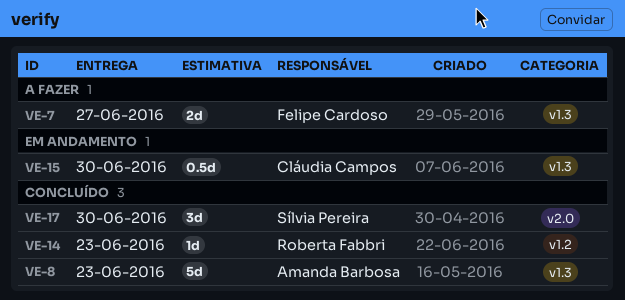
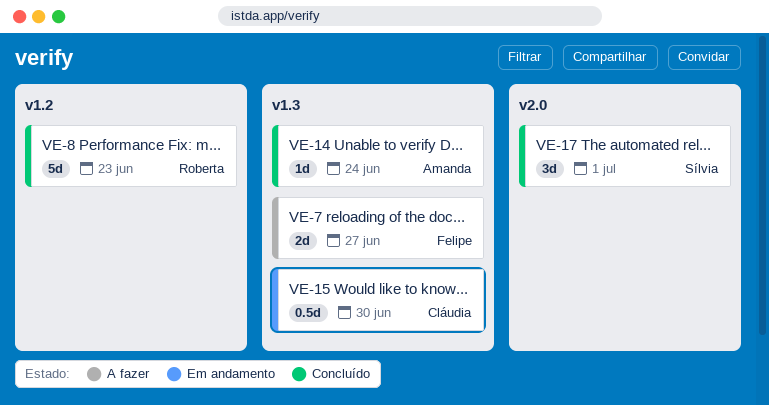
VE-8, owner: Amanda Barbosa -> Roberta Fabbri
VE-8, label: v1.3 -> v1.2
VE-14, owner: Roberta Fabbri -> Amanda Barbosa
VE-14, label: v1.2 -> v1.3
VE-14, due: Jun 23 -> Jun 24
VE-17, due: Jun 30 -> Jul 1

